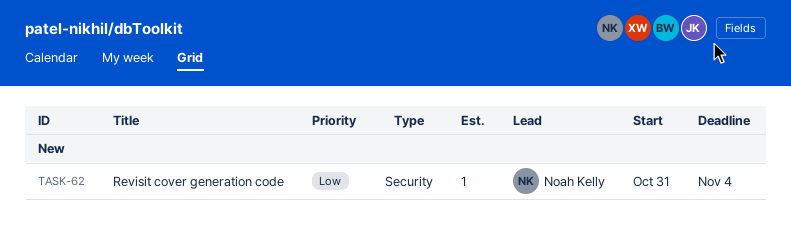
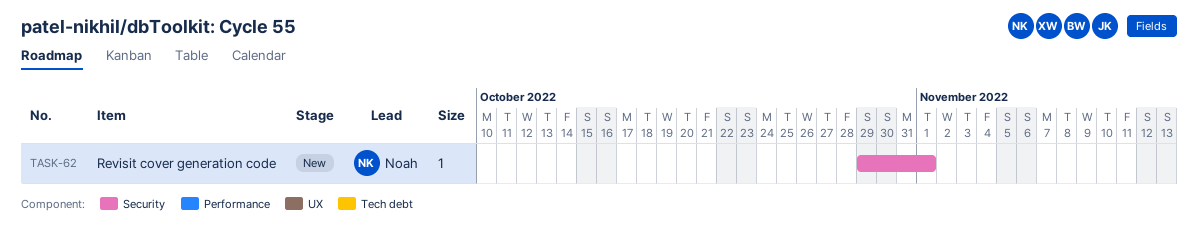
TASK-62, start: Oct 31 -> Oct 29
TASK-62, due: Nov 4 -> Nov 1

